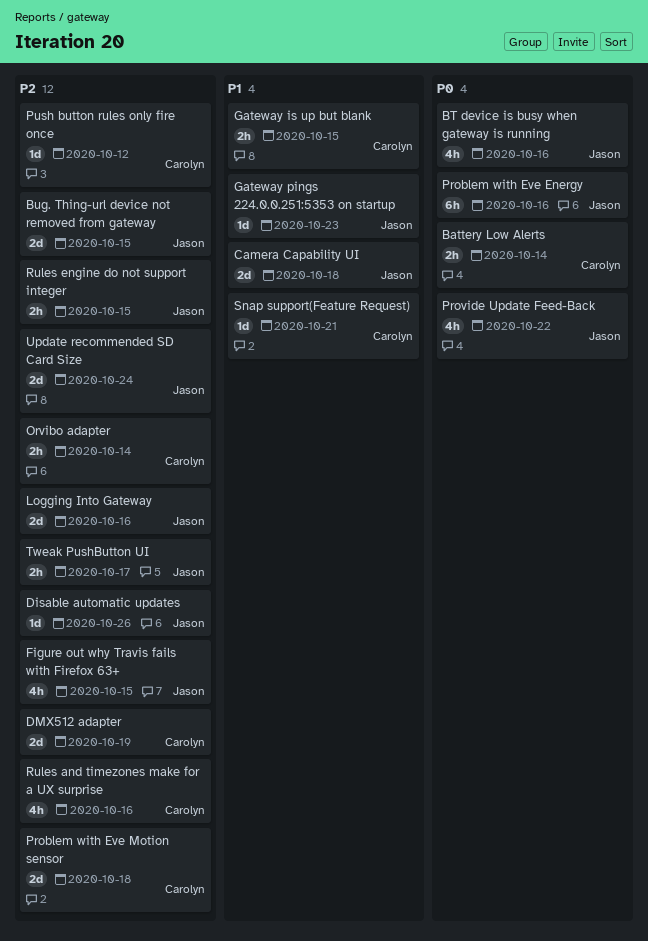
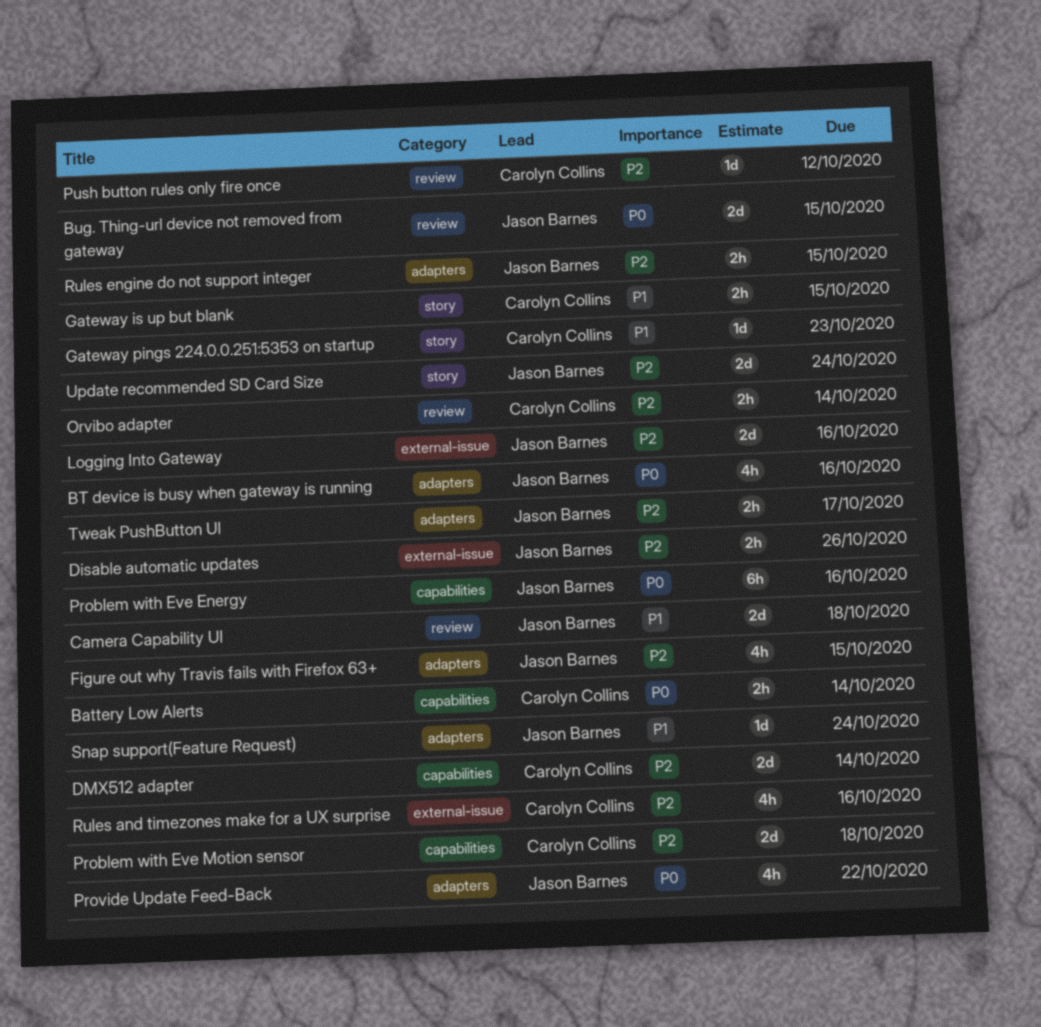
Bug. Thing-url device not removed from gateway, priority: P2 -> P0
Disable automatic updates, estimate: 1d -> 2h
DMX512 adapter, due: Oct 19 -> Oct 14
Gateway pings 224.0.0.251:5353 on startup, owner: Jason Barnes -> Carolyn Collins
Snap support(Feature Request), owner: Carolyn Collins -> Jason Barnes
Snap support(Feature Request), due: Oct 21 -> Oct 24

